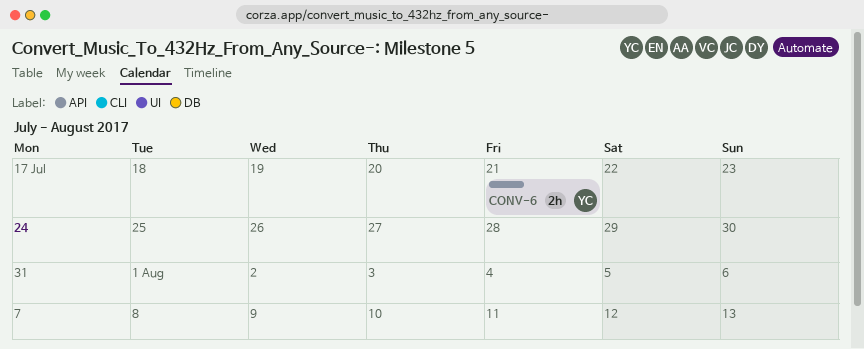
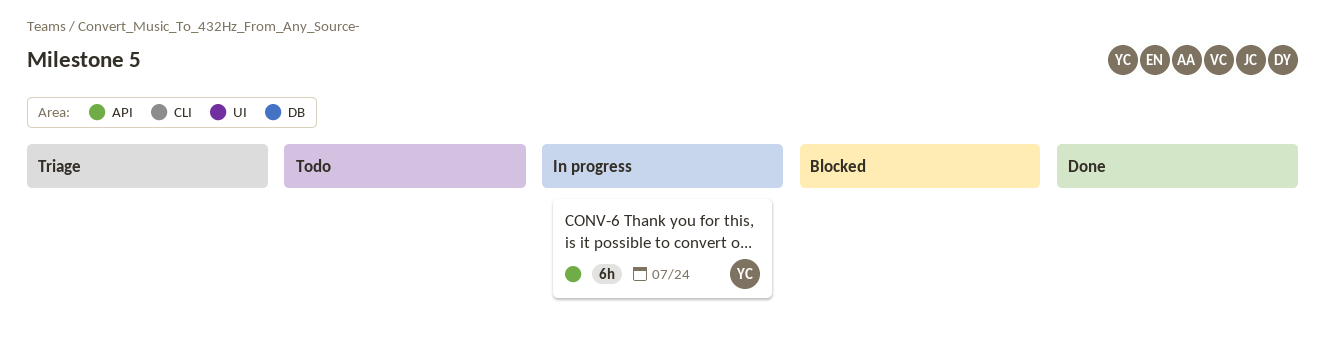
CONV-6, estimate: 2h -> 6h
CONV-6, due: Jul 21 -> Jul 24

